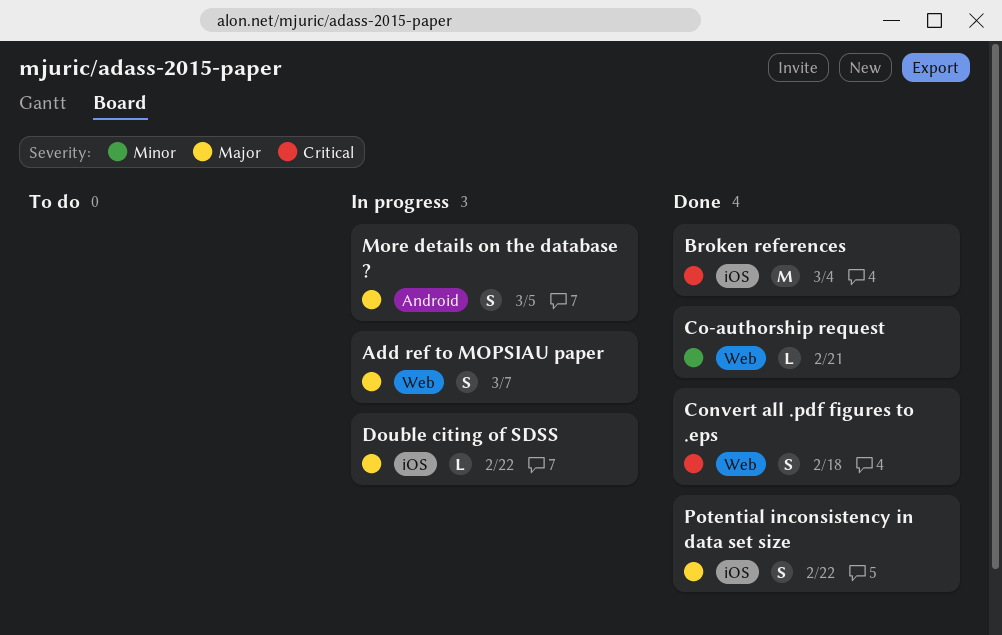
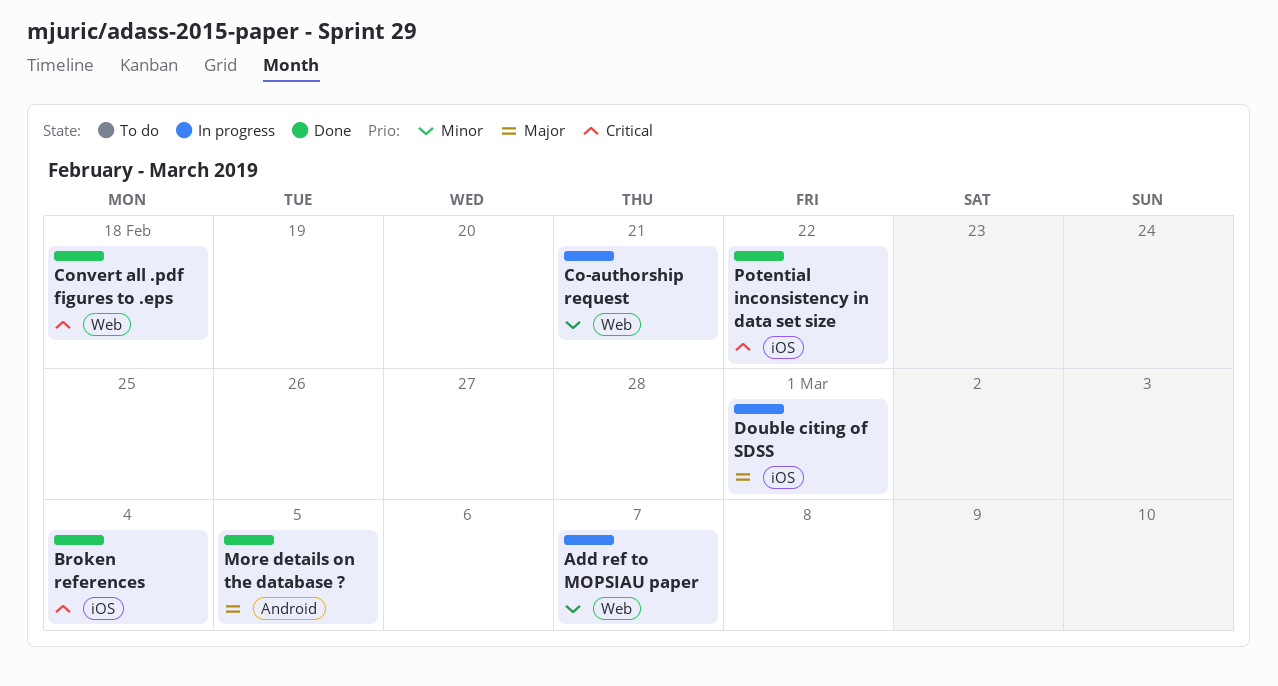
Add ref to MOPSIAU paper, priority: Major -> Minor
Co-authorship request, status: Done -> In progress
Double citing of SDSS, due: Feb 22 -> Mar 1
More details on the database ?, status: In progress -> Done
Potential inconsistency in data set size, priority: Major -> Critical

